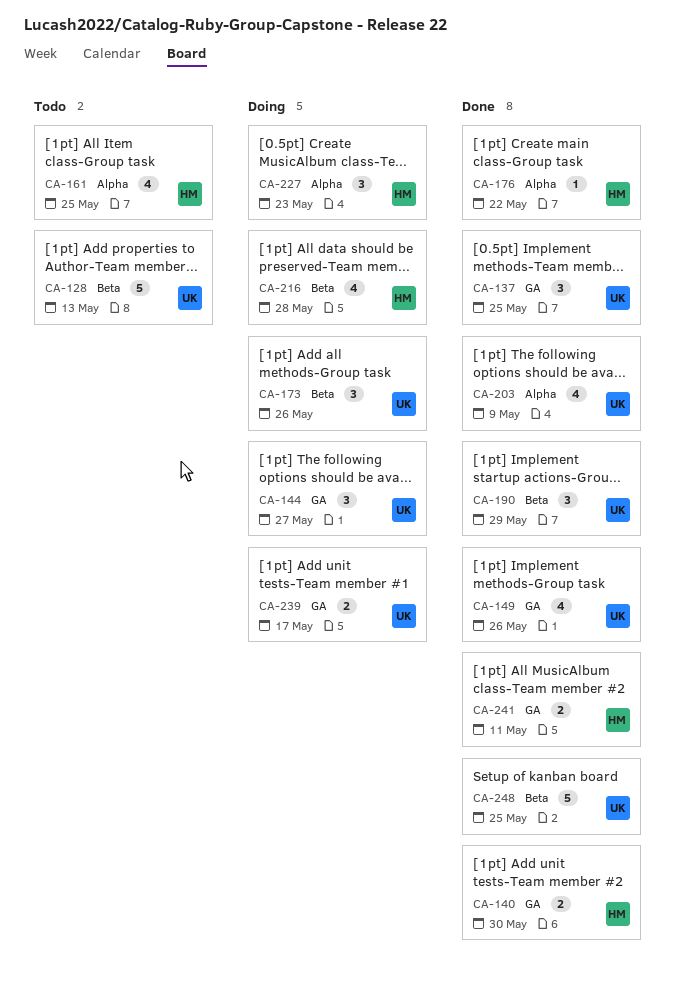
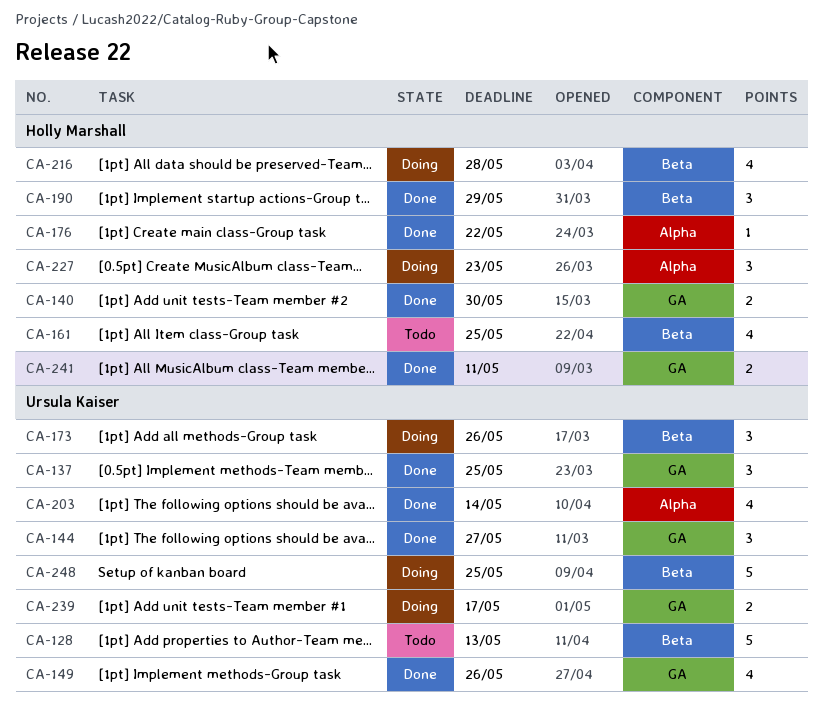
CA-144, status: Doing -> Done
CA-161, label: Alpha -> Beta
CA-190, owner: Ursula Kaiser -> Holly Marshall
CA-203, due: May 9 -> May 14
CA-248, status: Done -> Doing

